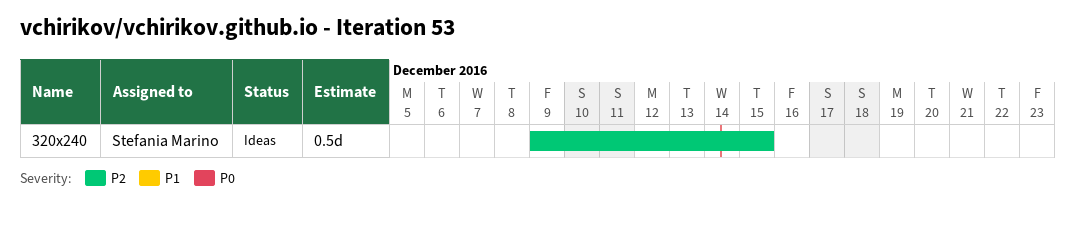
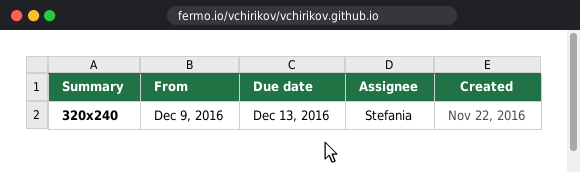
320x240, due: Dec 15 -> Dec 13

